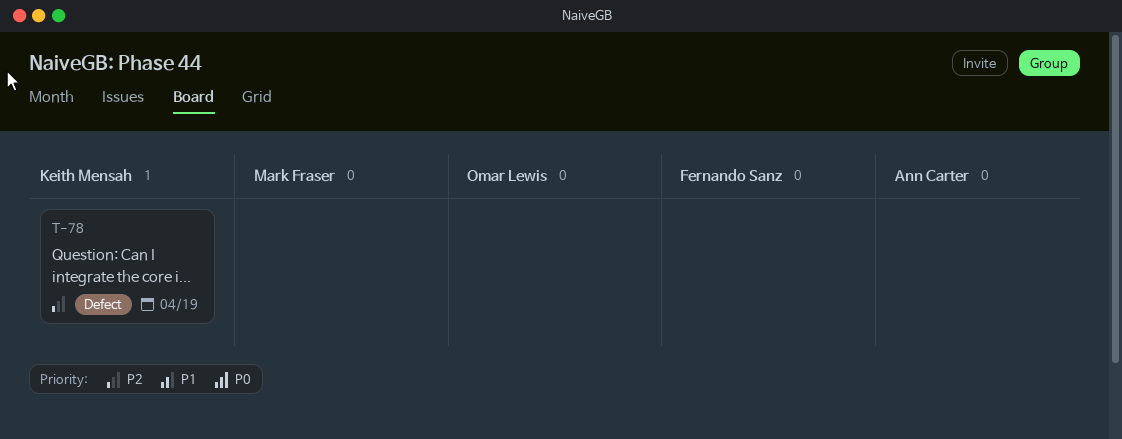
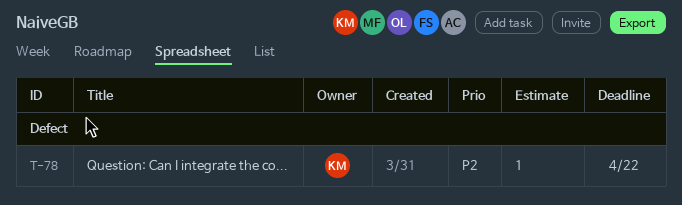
T-78, due: Apr 19 -> Apr 22

